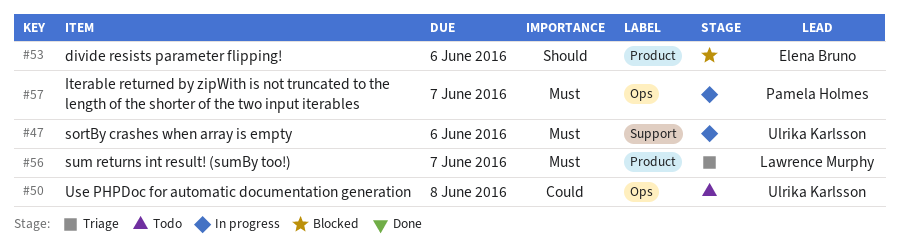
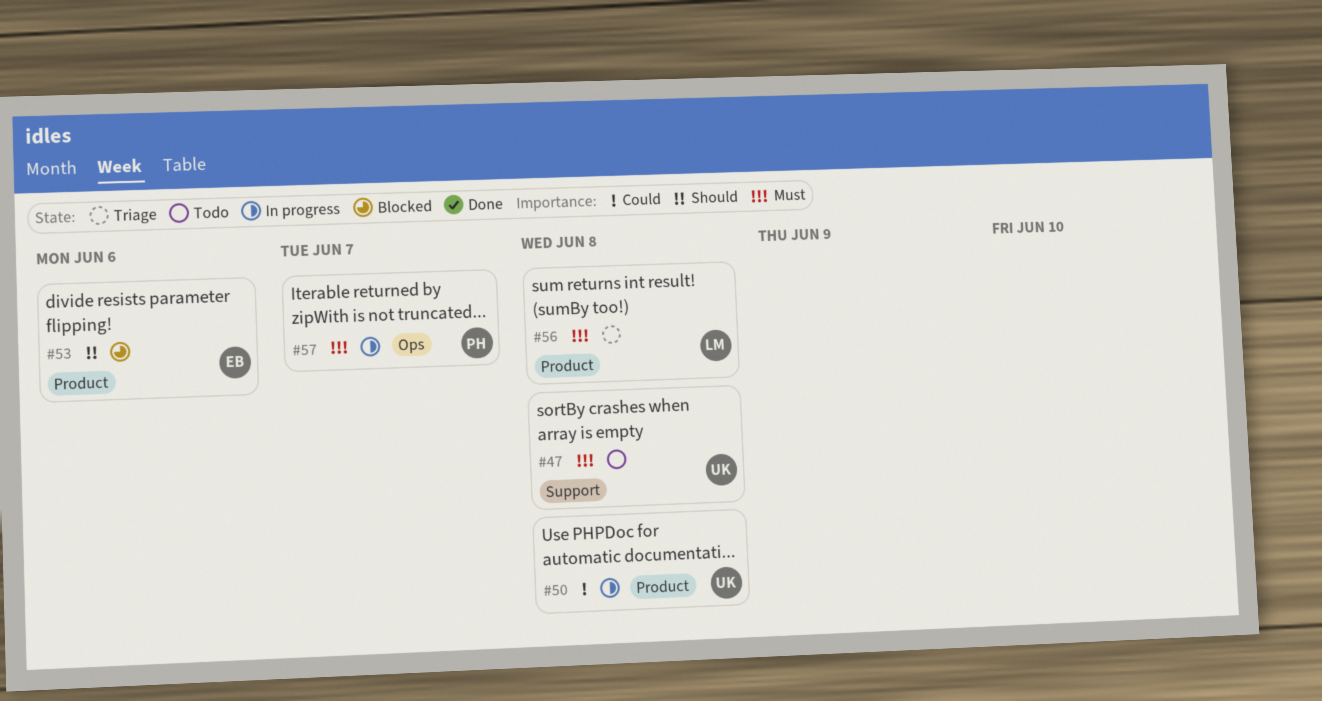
#47, status: In progress -> Todo
#47, due: Jun 6 -> Jun 8
#50, status: Todo -> In progress
#50, label: Ops -> Product
#56, due: Jun 7 -> Jun 8

